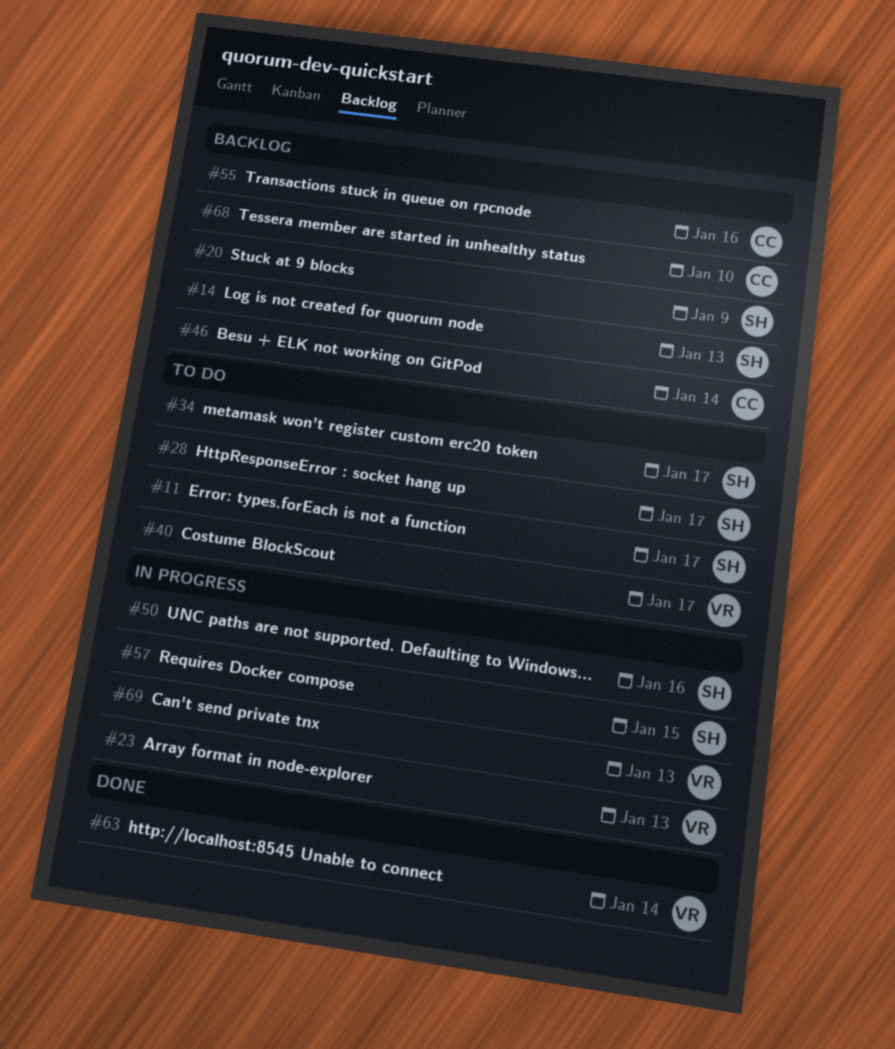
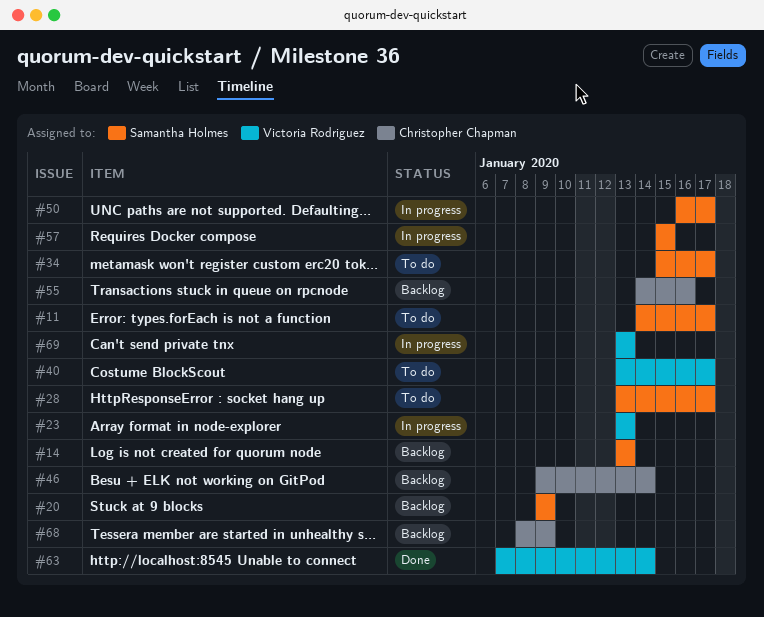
#50, due: Jan 16 -> Jan 17
#68, due: Jan 10 -> Jan 9

